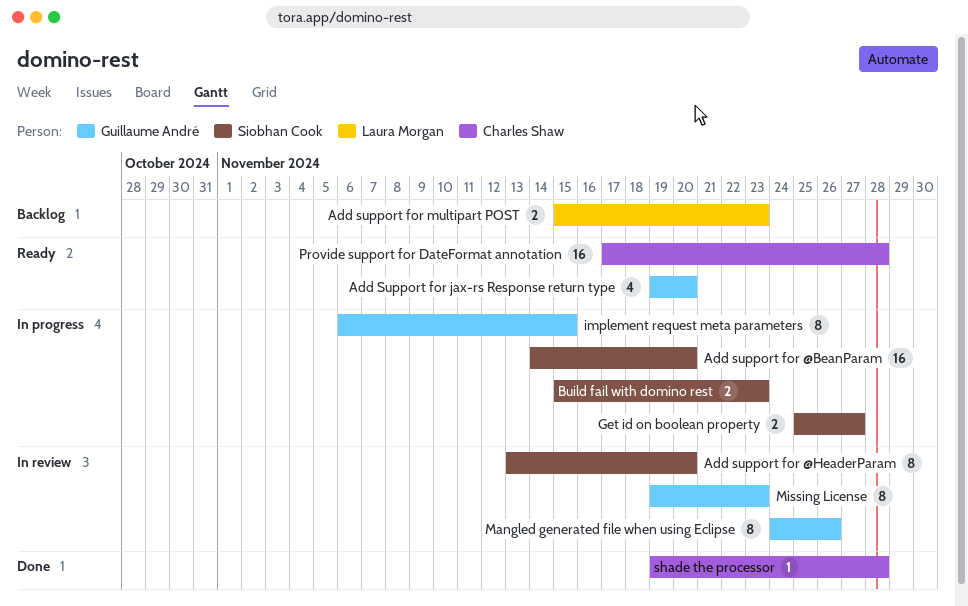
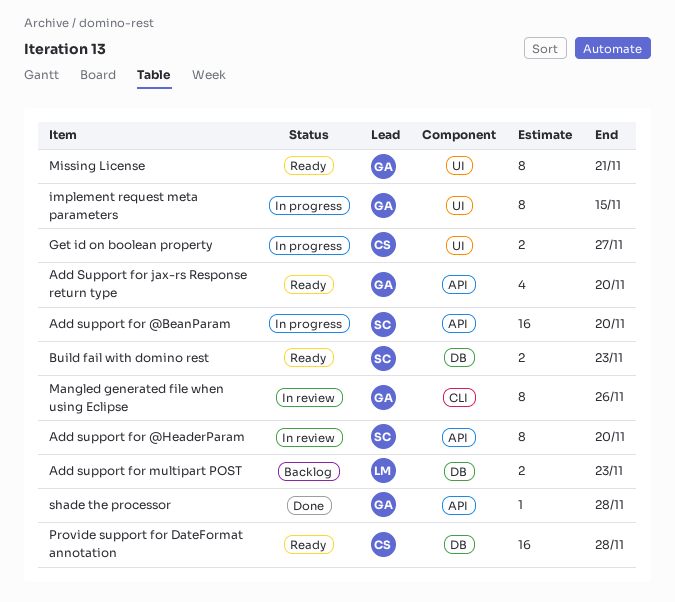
Build fail with domino rest, status: In progress -> Ready
Get id on boolean property, owner: Siobhan Cook -> Charles Shaw
Missing License, status: In review -> Ready
Missing License, due: Nov 23 -> Nov 21
shade the processor, owner: Charles Shaw -> Guillaume André

